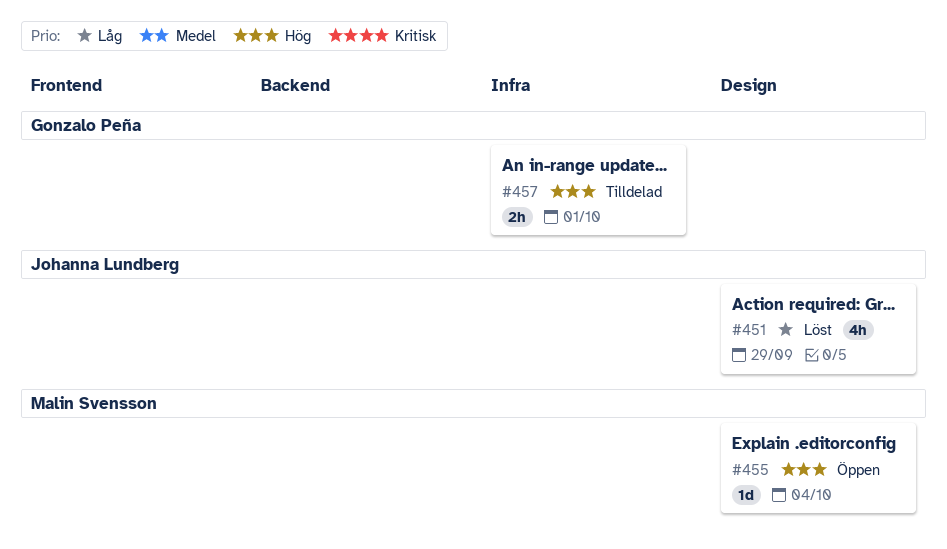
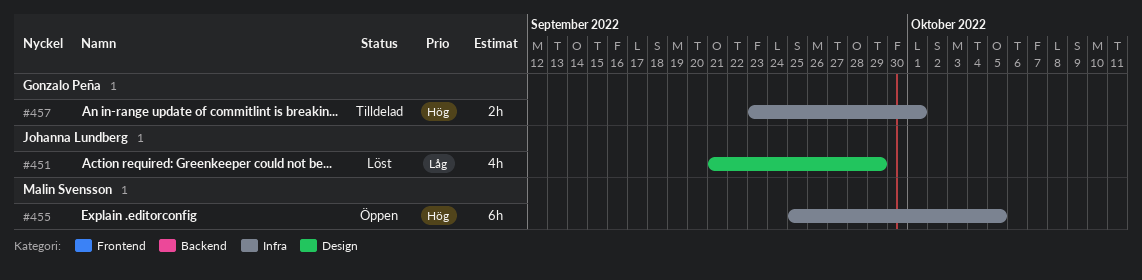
#455, label: Design -> Infra
#455, estimate: 1d -> 6h
#455, due: Oct 4 -> Oct 5

